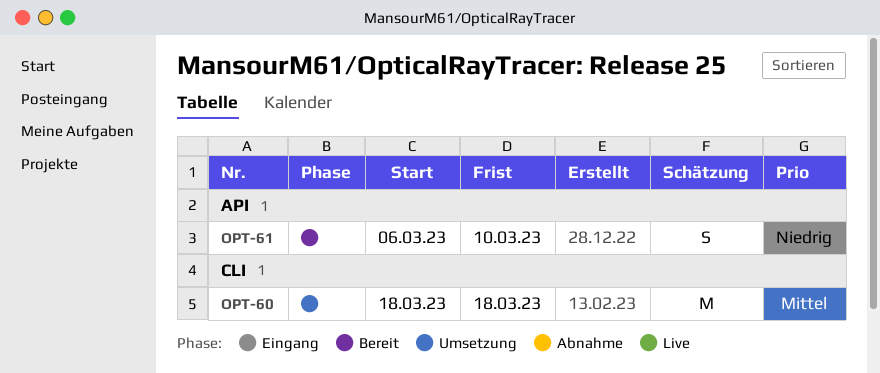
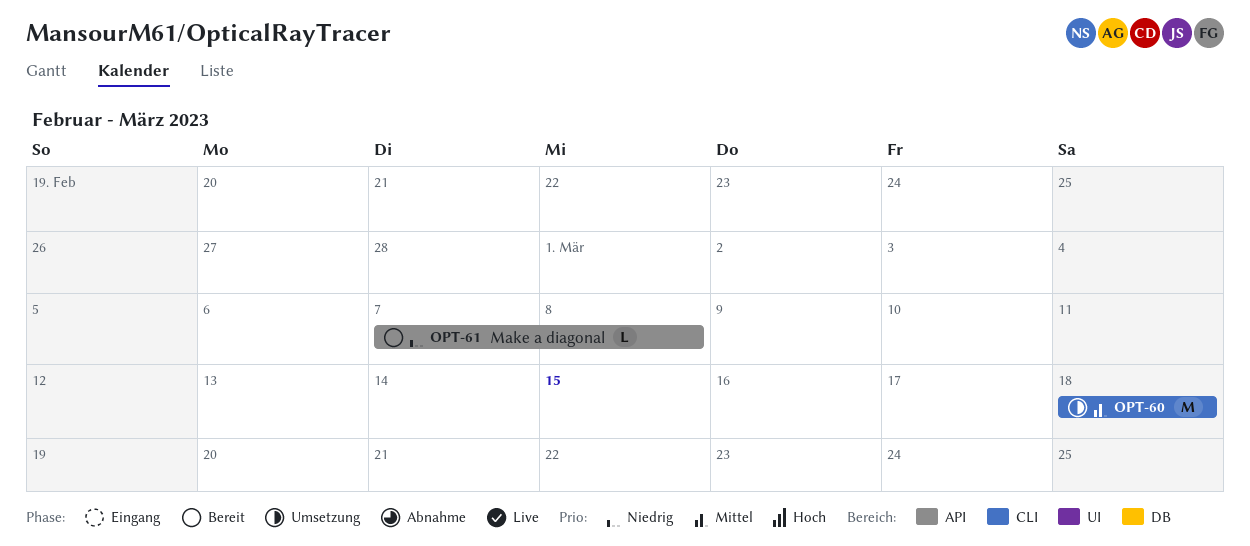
OPT-61, estimate: S -> L
OPT-61, start: Mar 6 -> Mar 7
OPT-61, due: Mar 10 -> Mar 8

